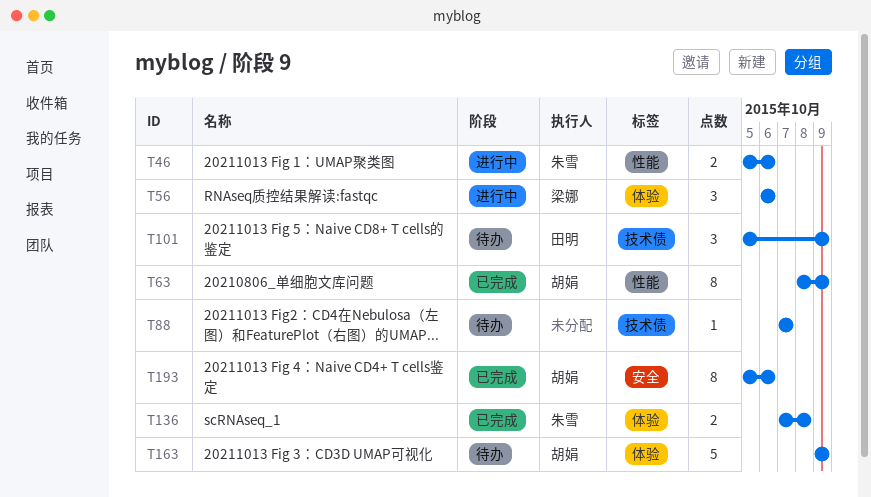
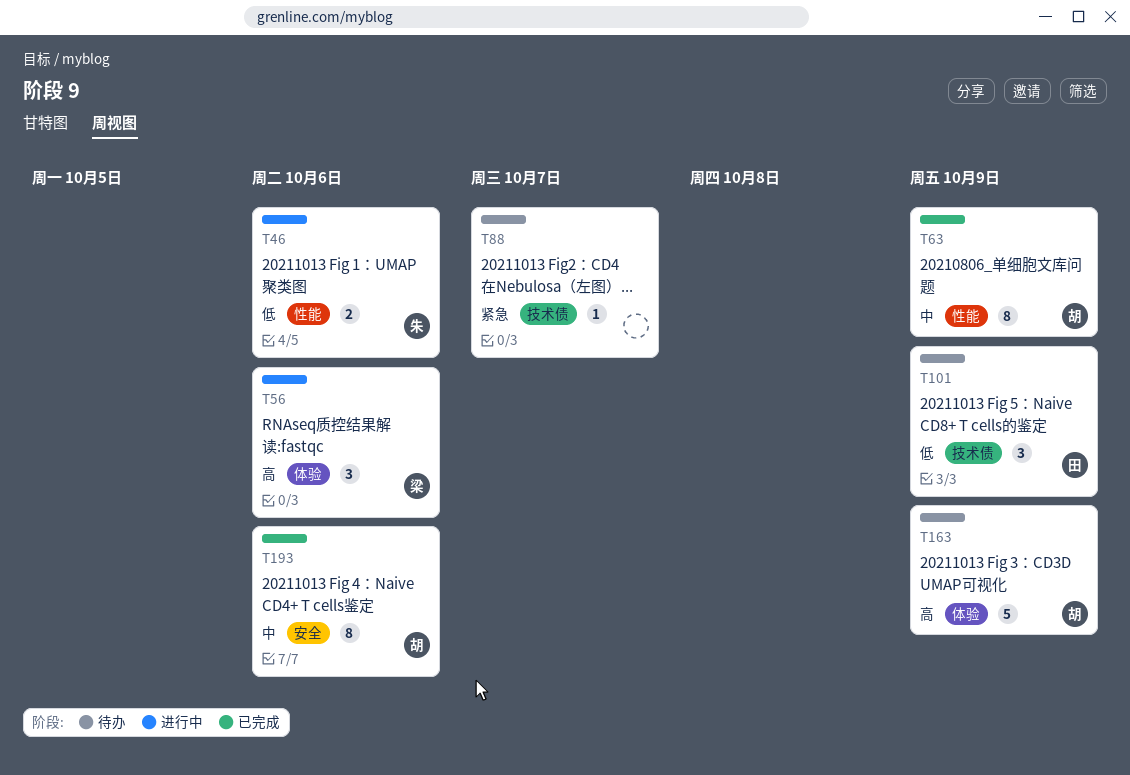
T136: present -> none

